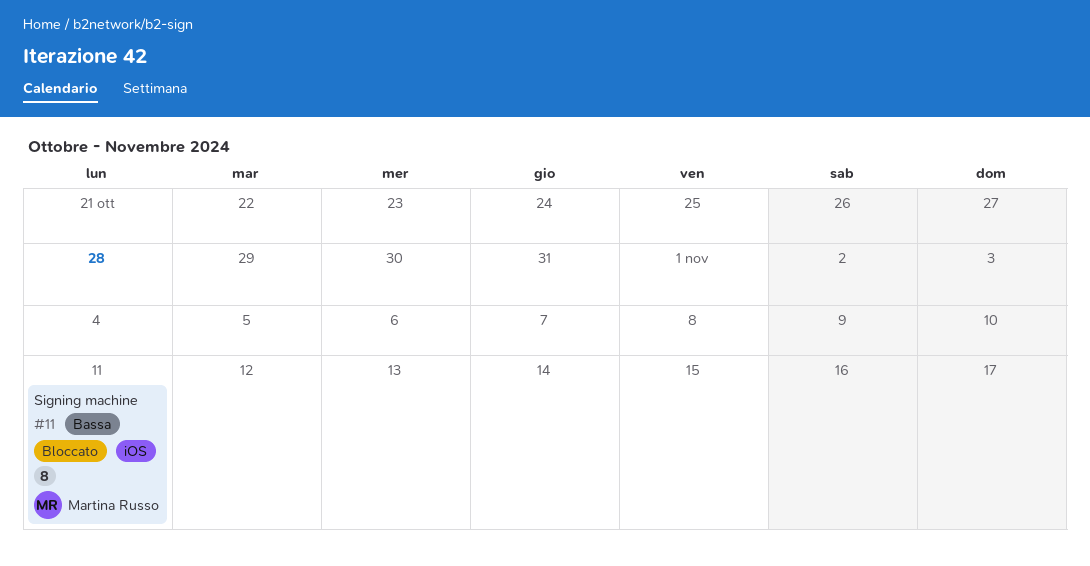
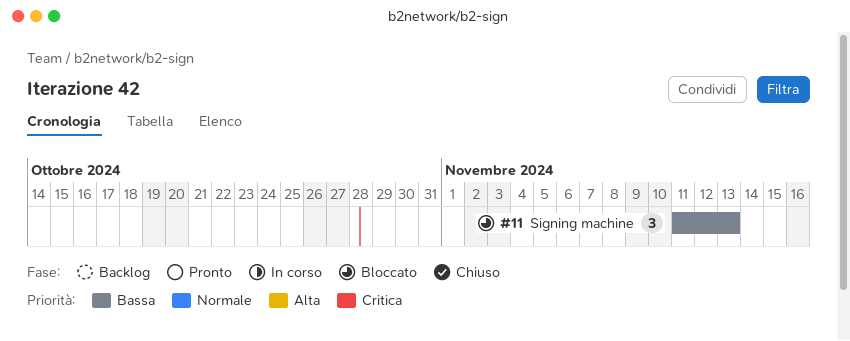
#11, estimate: 8 -> 3
#11, due: Nov 11 -> Nov 13

